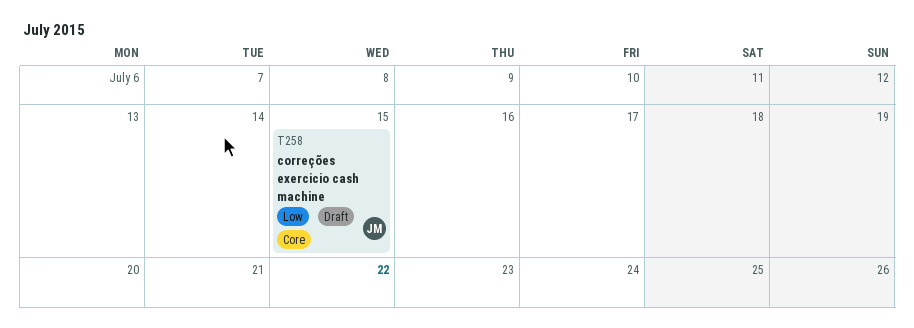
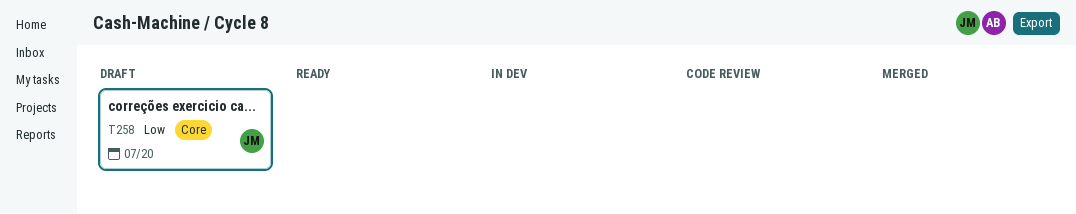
T258, due: Jul 15 -> Jul 20

